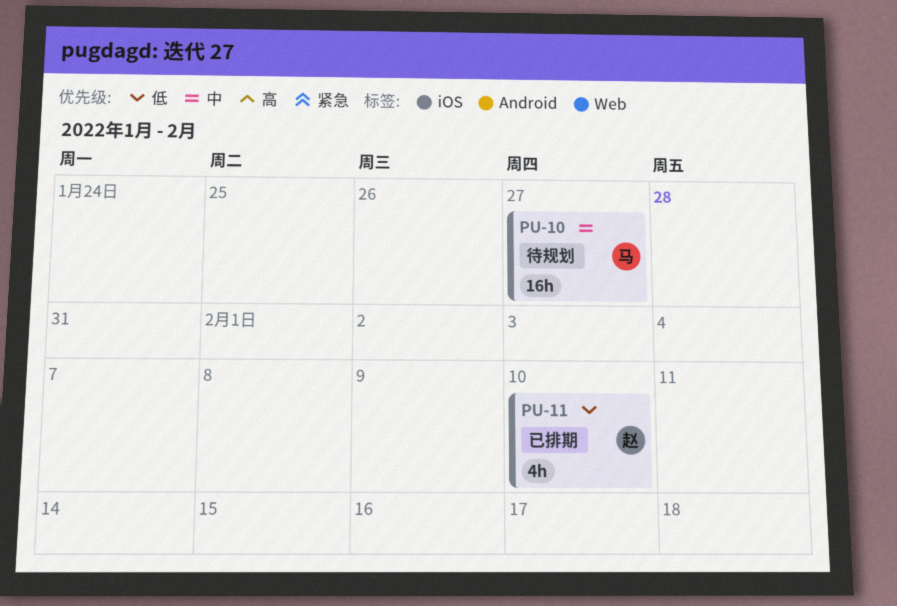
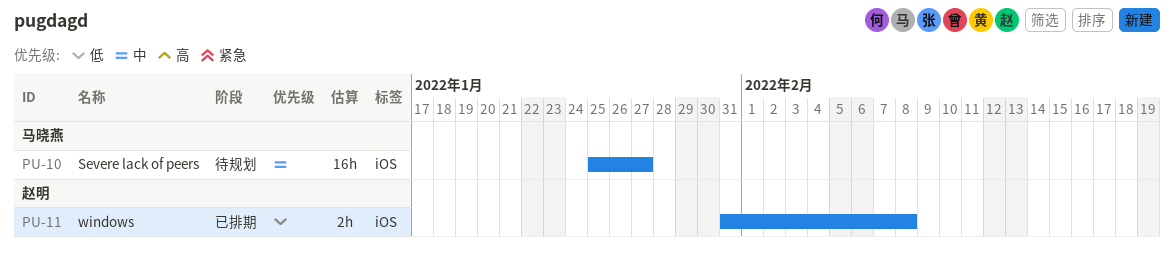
PU-11, estimate: 4h -> 2h
PU-11, due: Feb 10 -> Feb 8

